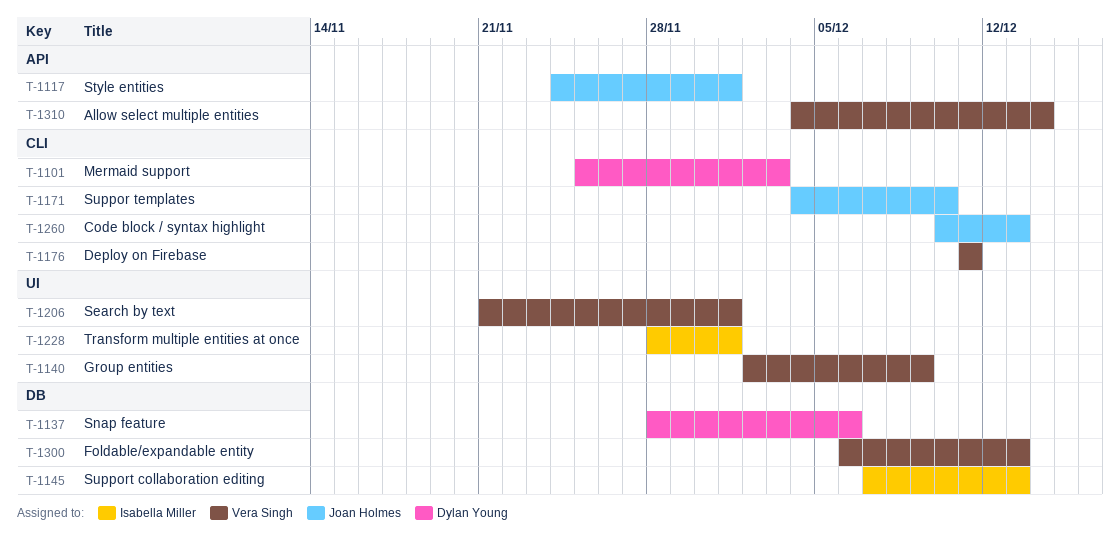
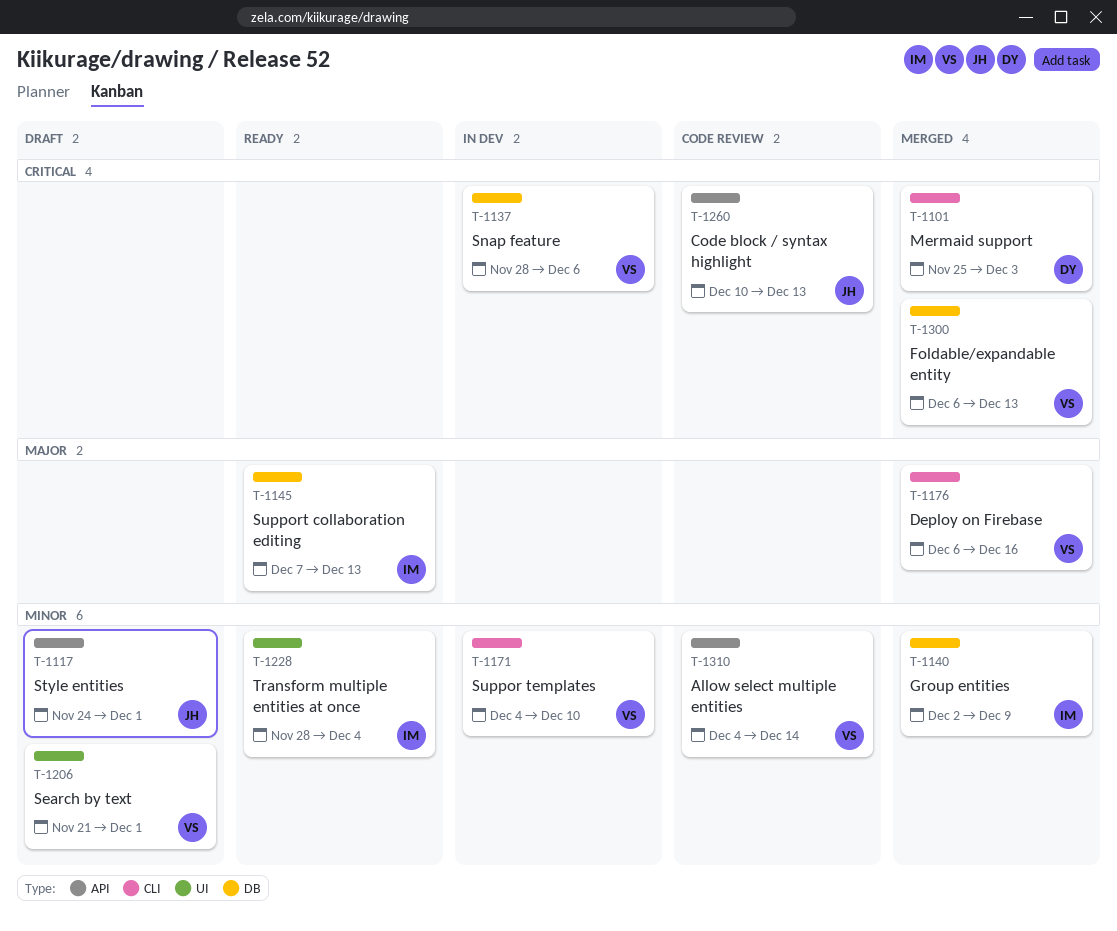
T-1137, owner: Dylan Young -> Vera Singh
T-1140, owner: Vera Singh -> Isabella Miller
T-1140, label: UI -> DB
T-1171, owner: Joan Holmes -> Vera Singh
T-1176, start: Dec 11 -> Dec 6
T-1176, due: Dec 11 -> Dec 16
T-1228, due: Dec 1 -> Dec 4
T-1260, label: CLI -> API

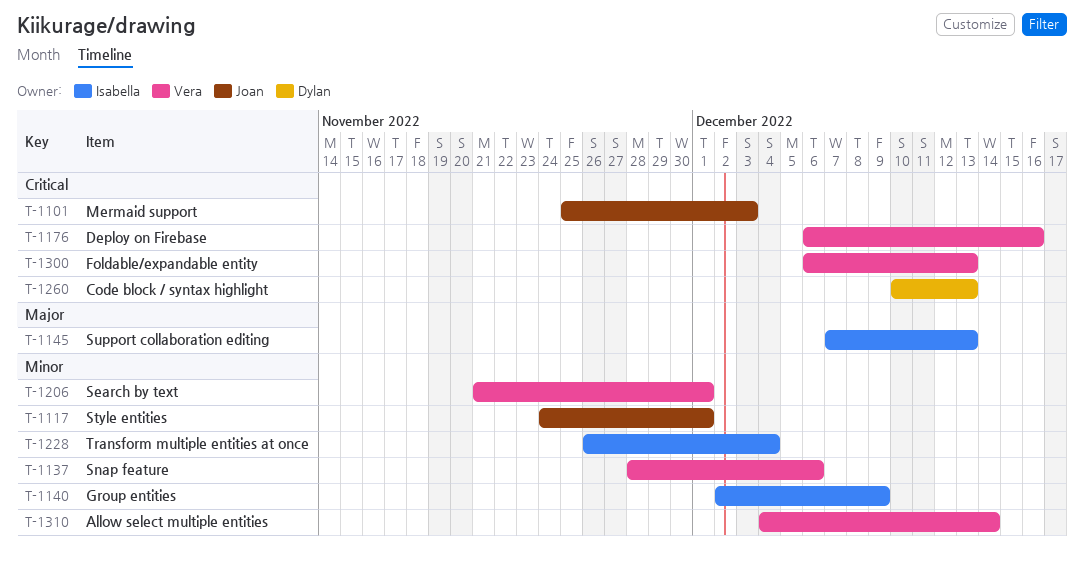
T-1101, owner: Dylan -> Joan
T-1137, priority: Critical -> Minor
T-1171: present -> none
T-1176, priority: Major -> Critical
T-1228, start: Nov 28 -> Nov 26
T-1260, owner: Joan -> Dylan

